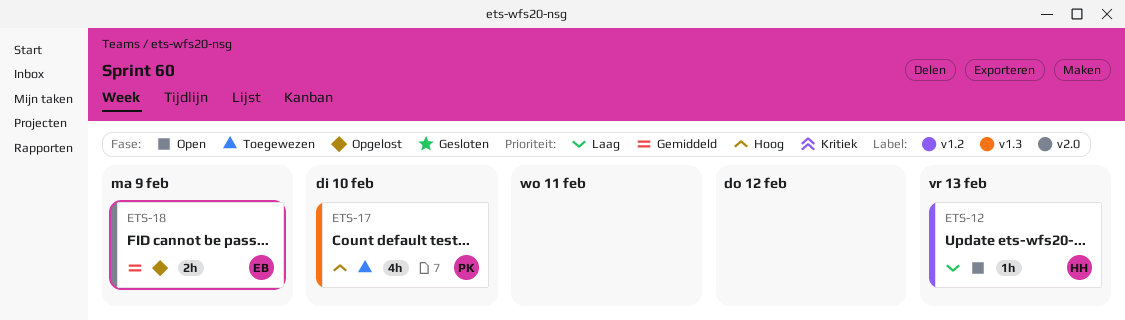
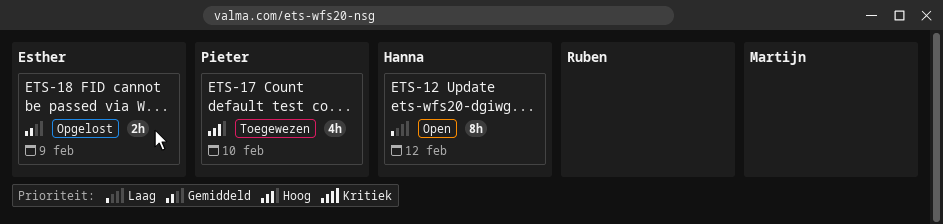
ETS-12, estimate: 1h -> 8h
ETS-12, due: Feb 13 -> Feb 12

